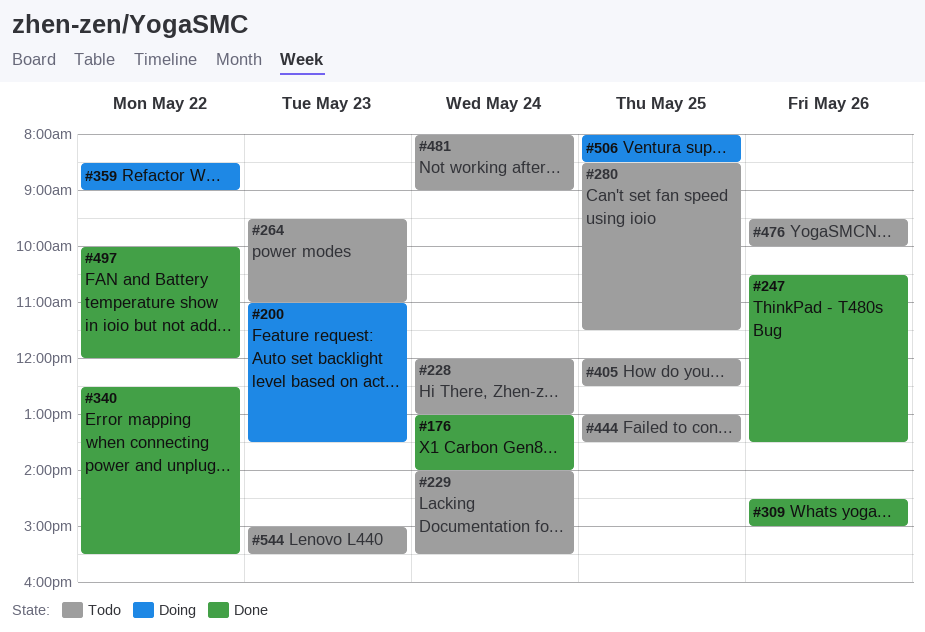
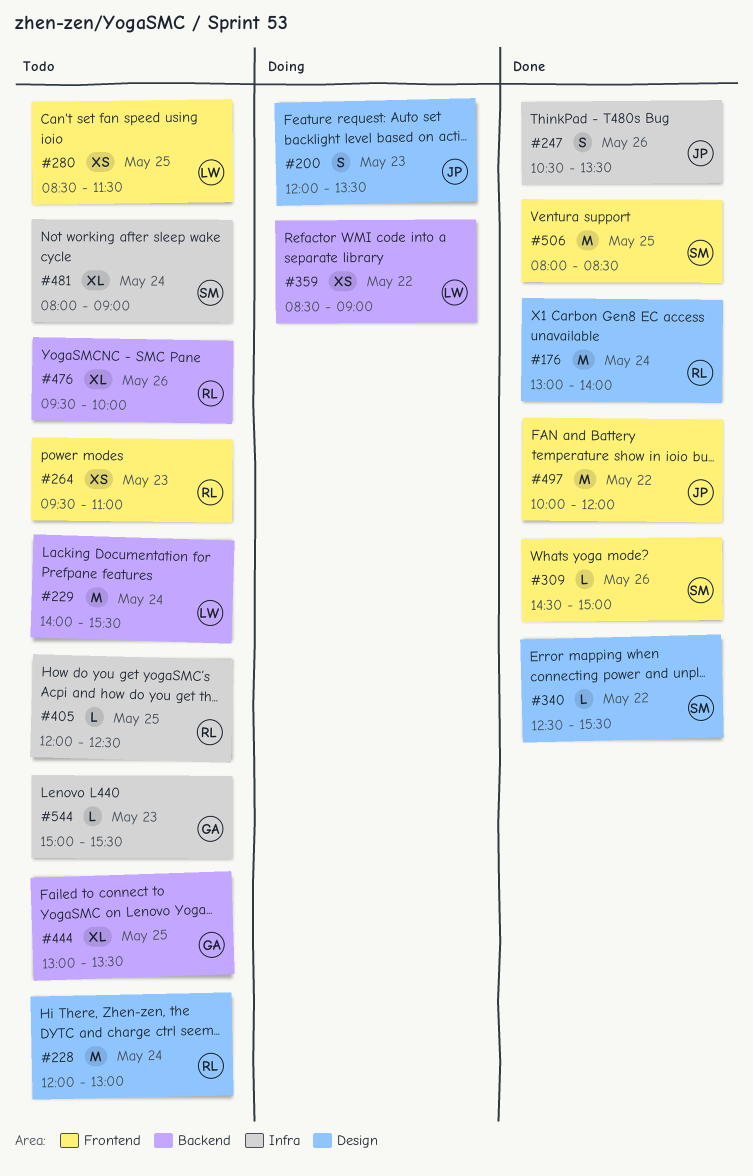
#200, begins: 11:00 -> 12:00
#506, status: Doing -> Done

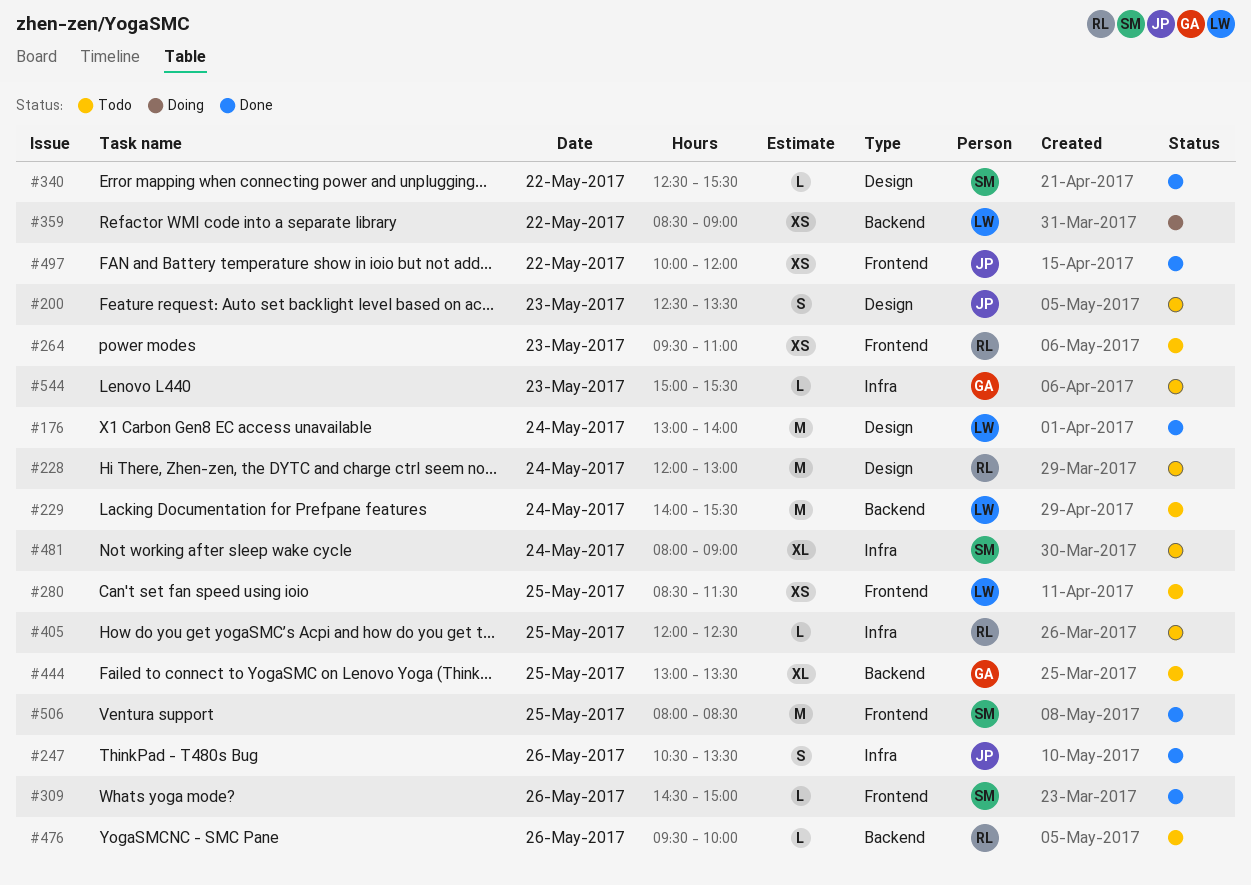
#176, owner: RL -> LW
#200, status: Doing -> Todo
#200, begins: 12:00 -> 12:30
#476, estimate: XL -> L
#497, estimate: M -> XS

